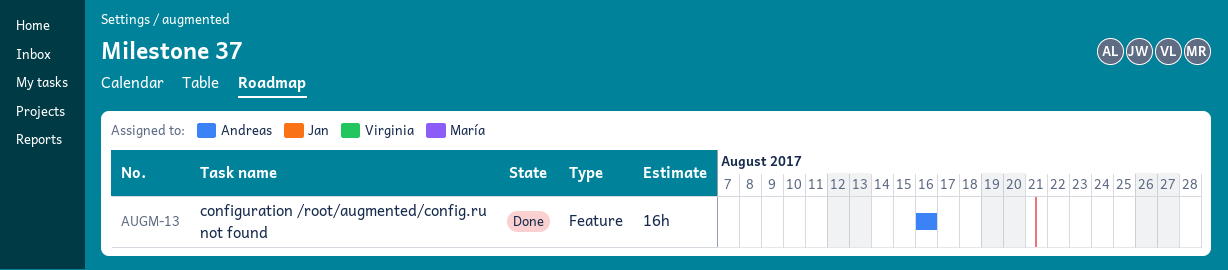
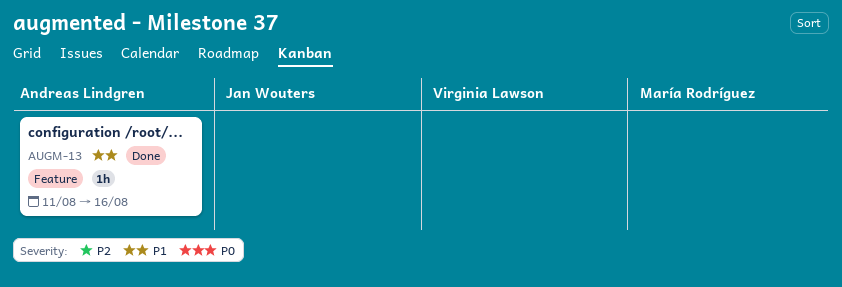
AUGM-13, estimate: 16h -> 1h
AUGM-13, start: Aug 16 -> Aug 11

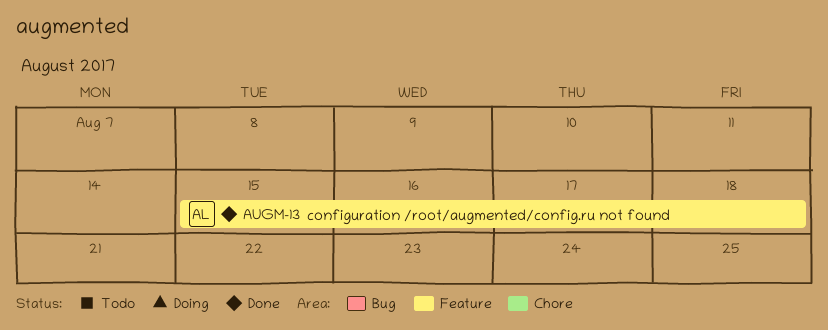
AUGM-13, start: Aug 11 -> Aug 15
AUGM-13, due: Aug 16 -> Aug 18

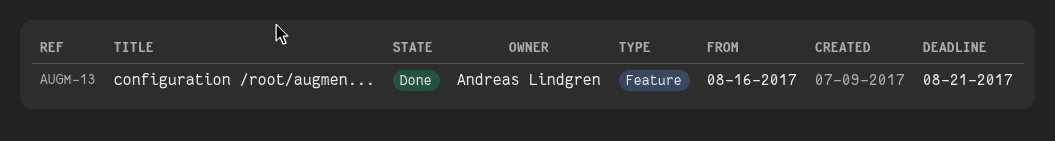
AUGM-13, start: Aug 15 -> Aug 16
AUGM-13, due: Aug 18 -> Aug 21

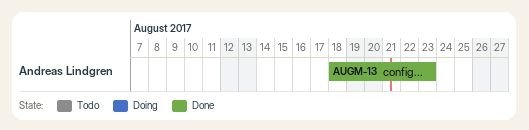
AUGM-13, start: Aug 16 -> Aug 18
AUGM-13, due: Aug 21 -> Aug 23

